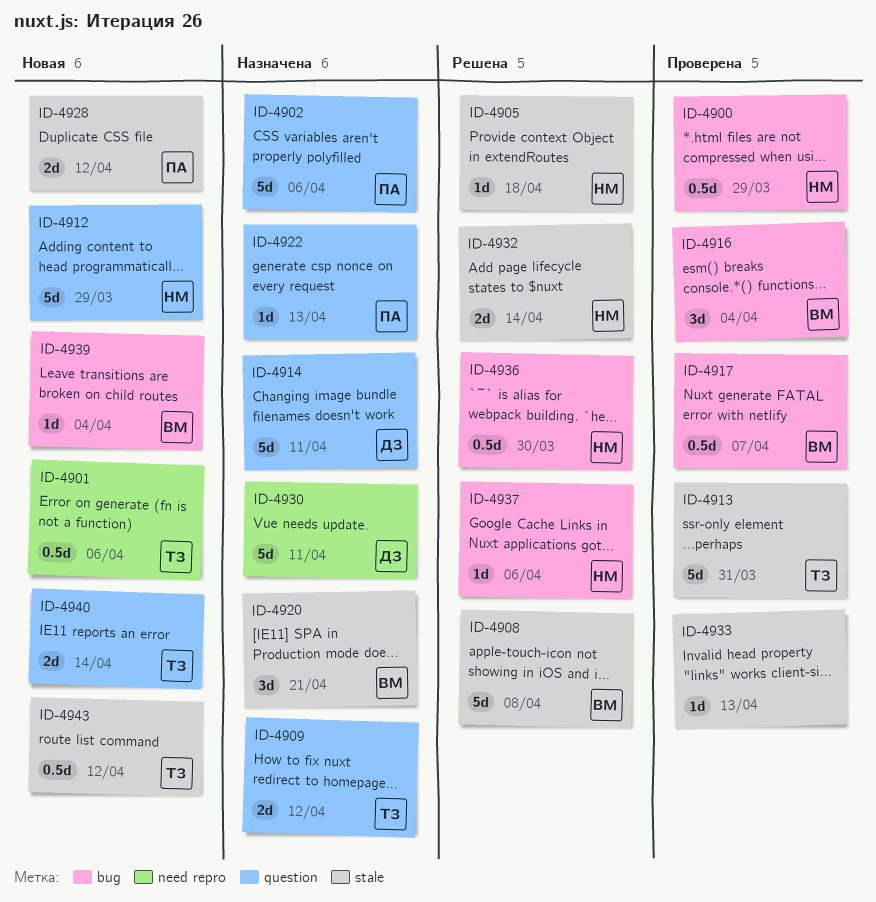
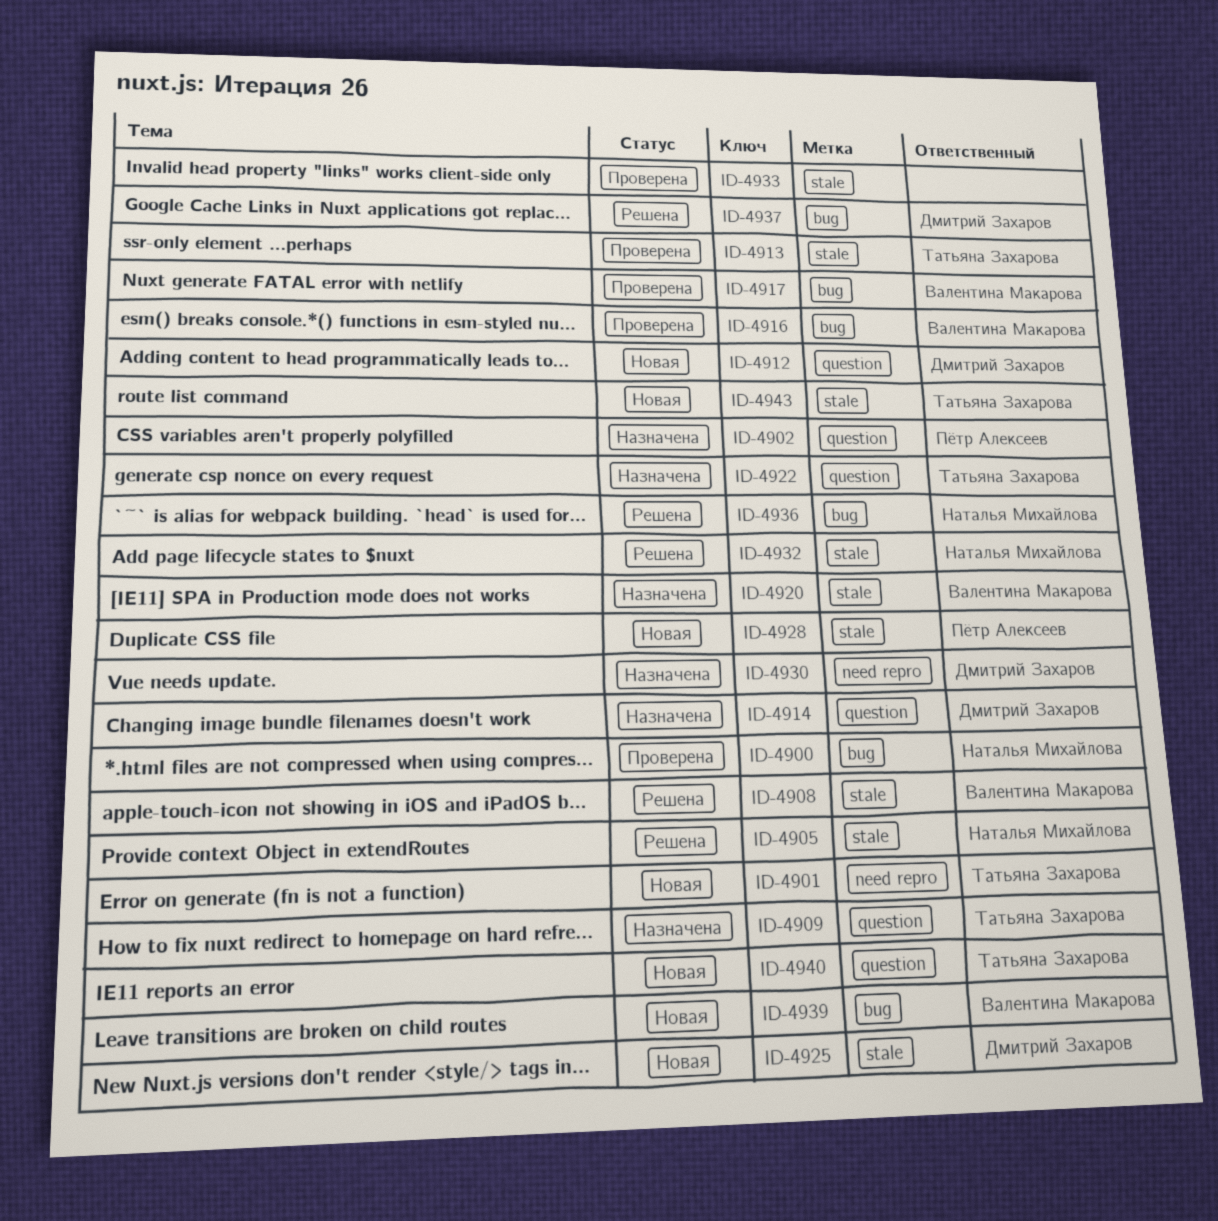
ID-4912, owner: Наталья Михайлова -> Дмитрий Захаров
ID-4922, owner: Пётр Алексеев -> Татьяна Захарова
ID-4925: none -> present
ID-4937, owner: Наталья Михайлова -> Дмитрий Захаров

